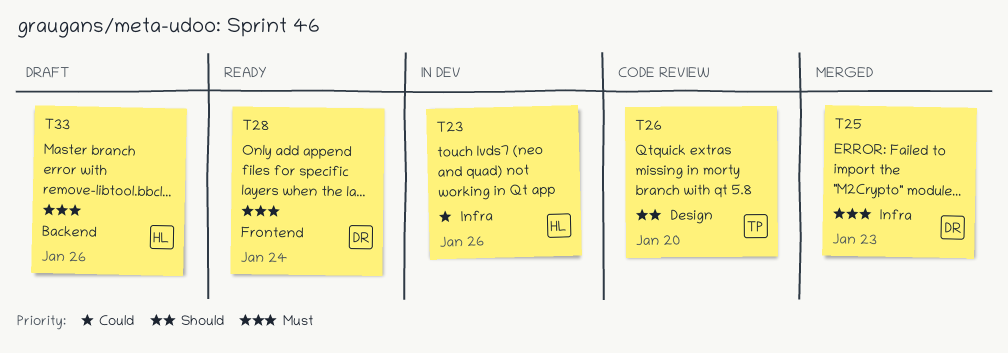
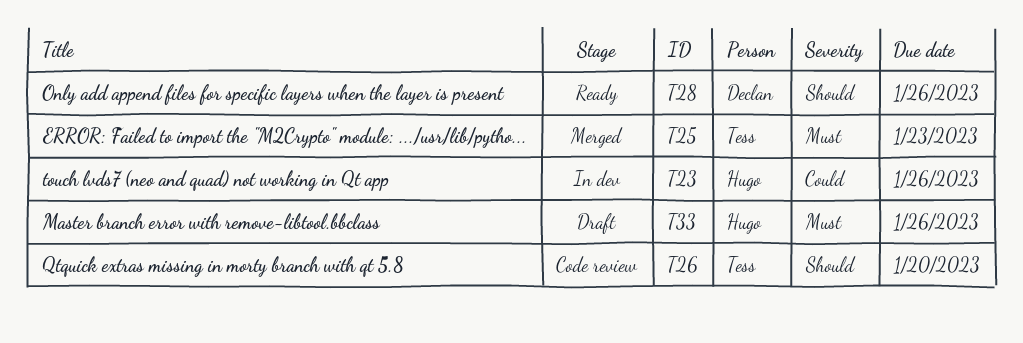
T25, owner: Declan -> Tess
T28, priority: Must -> Should
T28, due: Jan 24 -> Jan 26

